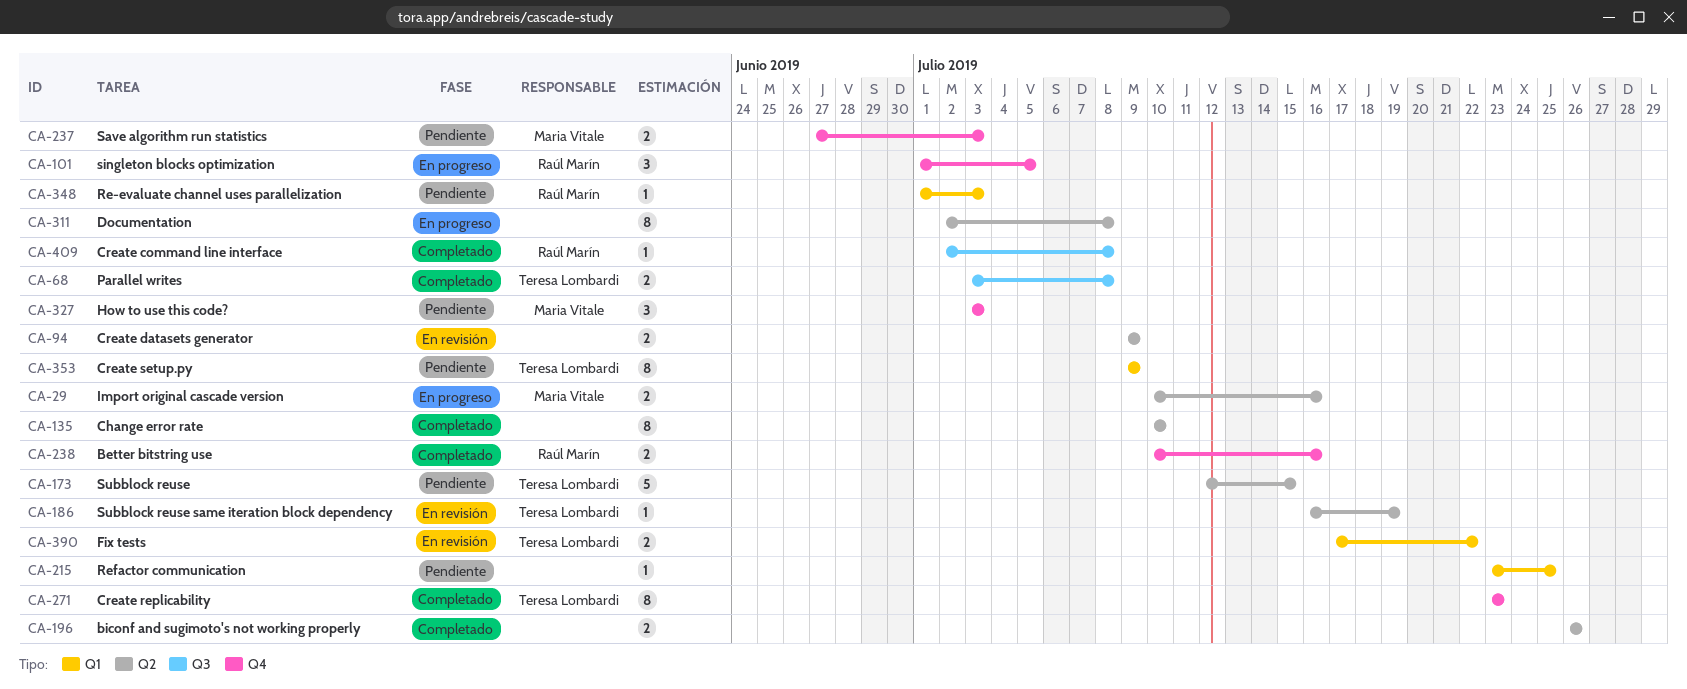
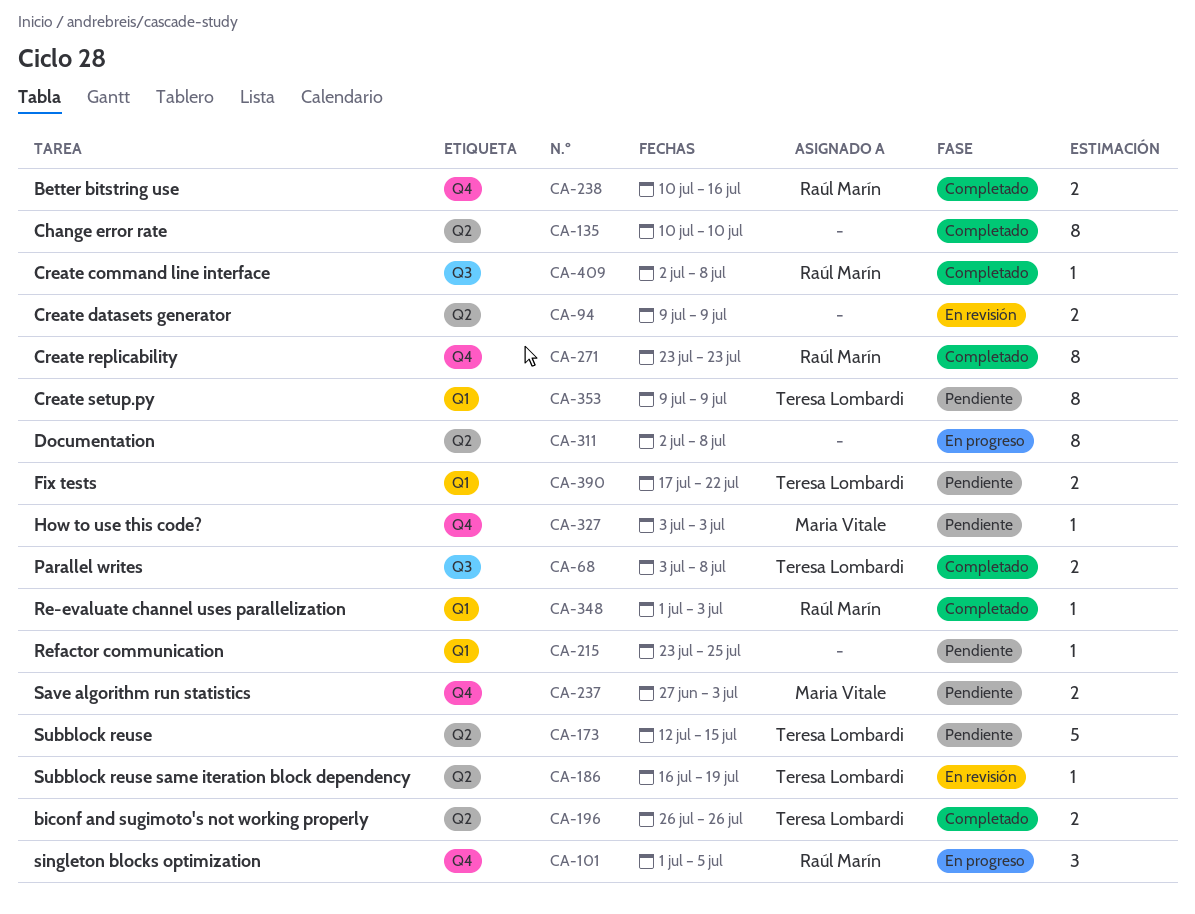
CA-29: present -> none
CA-196, owner: none -> Teresa Lombardi
CA-271, owner: Teresa Lombardi -> Raúl Marín
CA-327, estimate: 3 -> 1
CA-348, status: Pendiente -> Completado
CA-390, status: En revisión -> Pendiente

